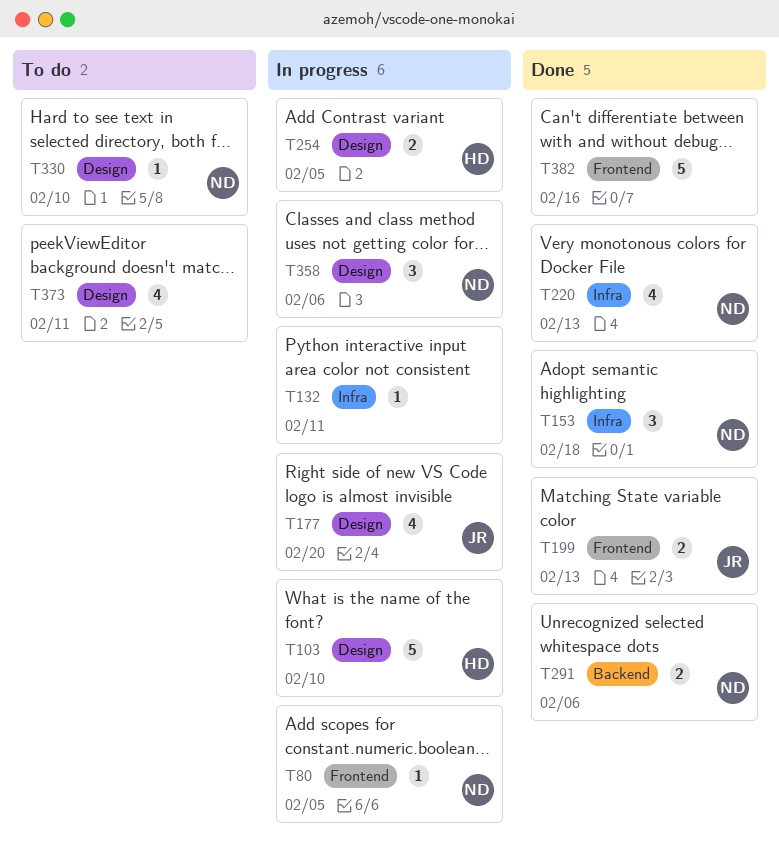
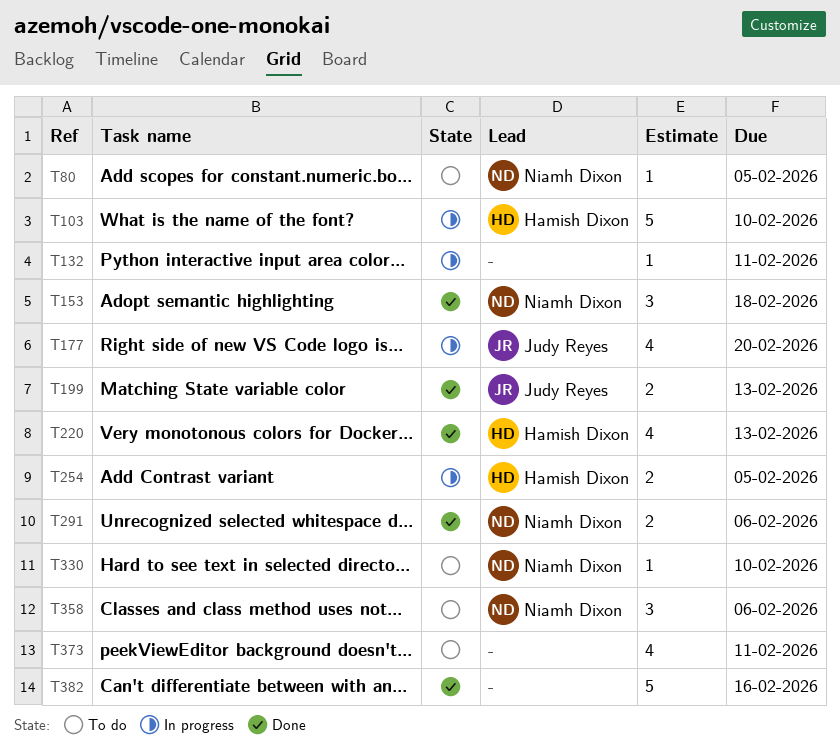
T80, status: In progress -> To do
T220, owner: Niamh Dixon -> Hamish Dixon
T358, status: In progress -> To do

